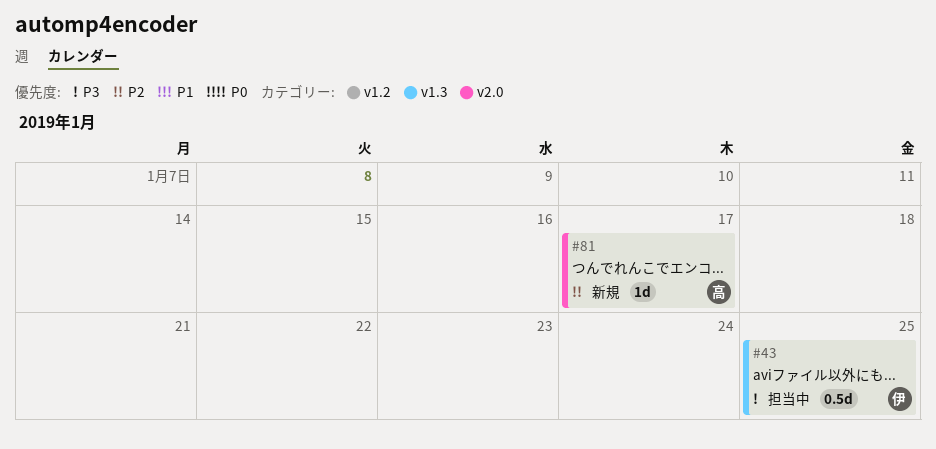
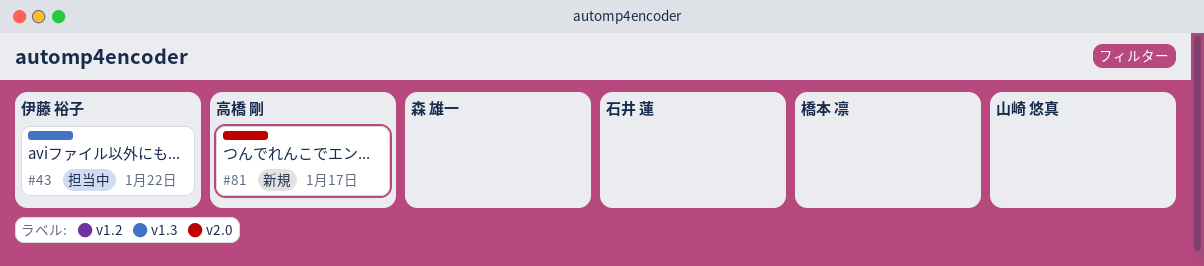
#43, due: Jan 25 -> Jan 22

